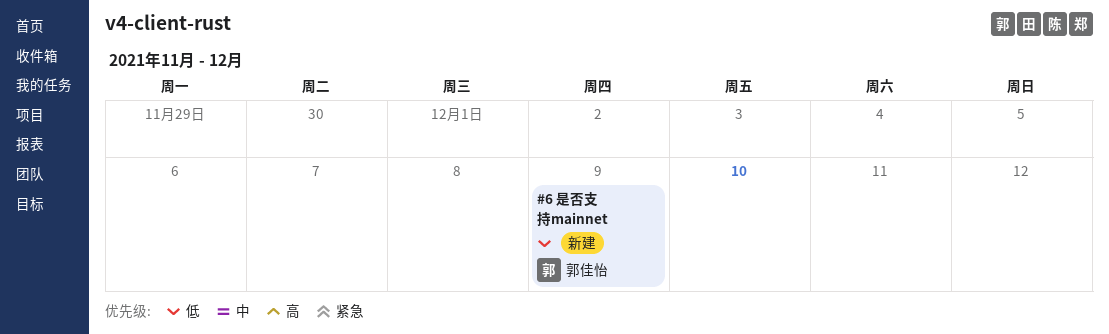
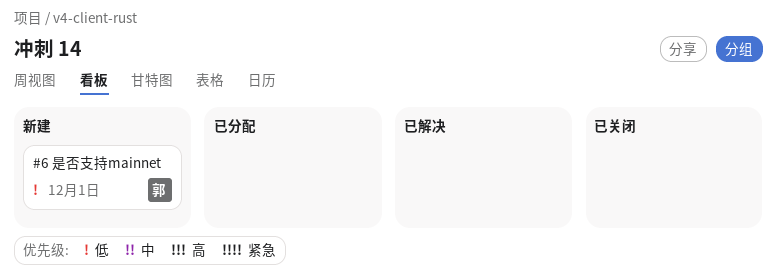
#6, due: Dec 9 -> Dec 1

